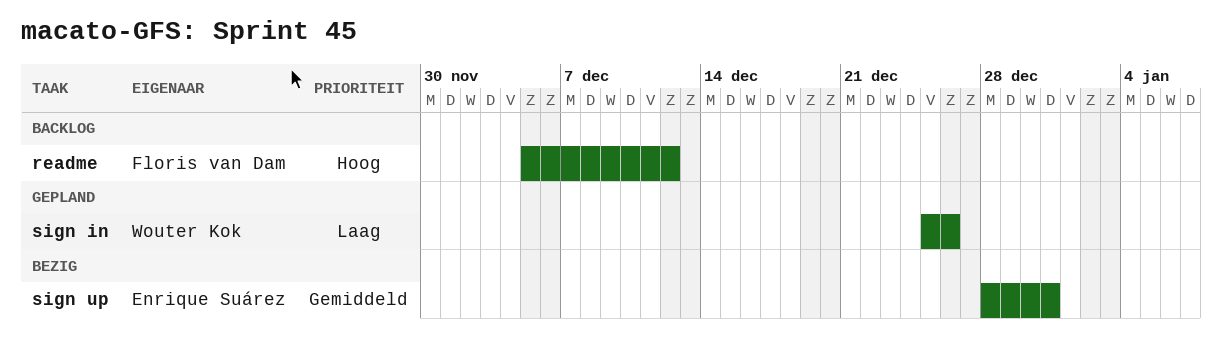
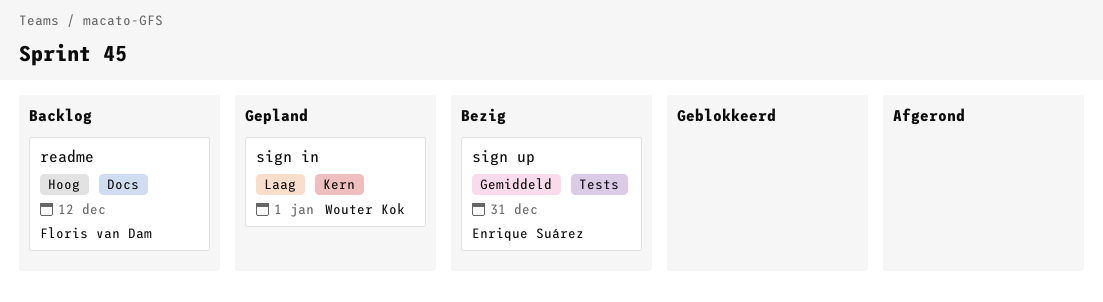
sign in, due: Dec 26 -> Jan 1

